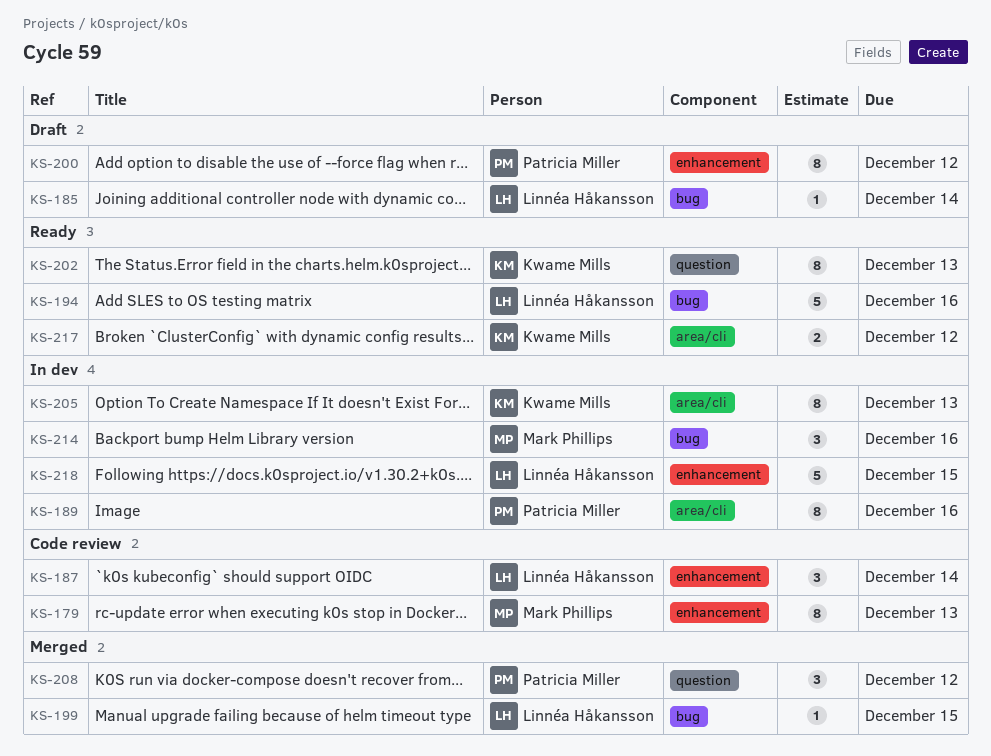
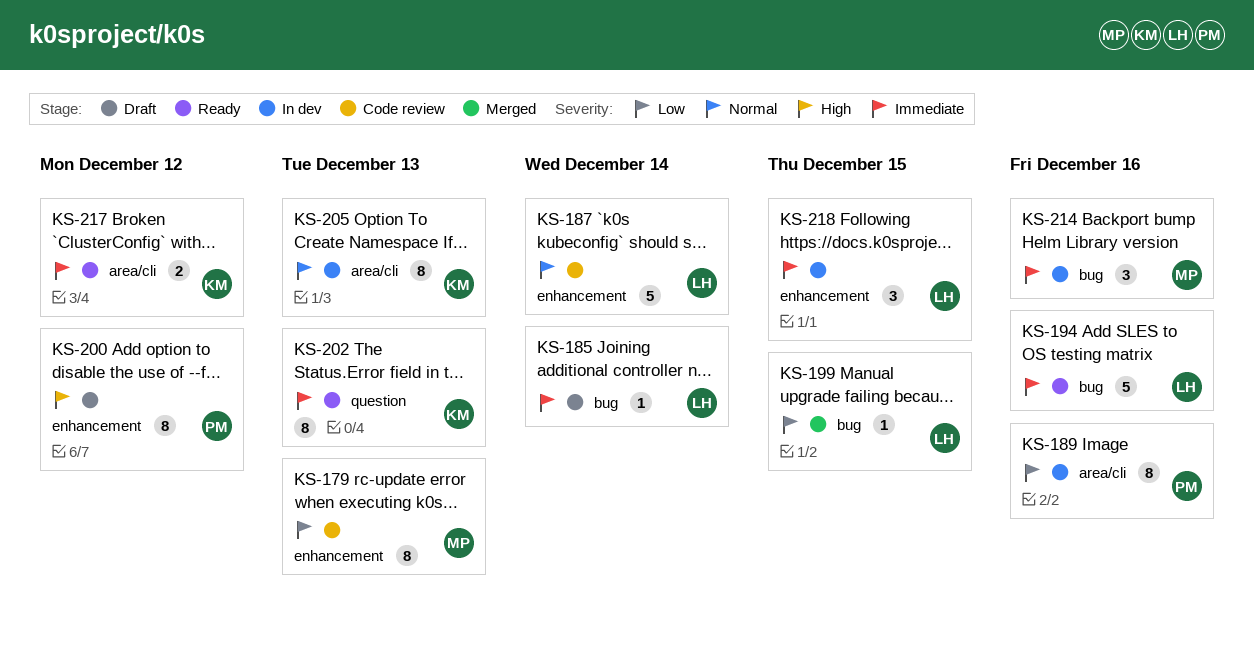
KS-187, estimate: 3 -> 5
KS-208: present -> none
KS-218, estimate: 5 -> 3

